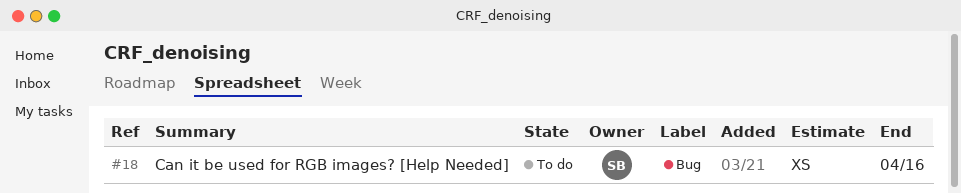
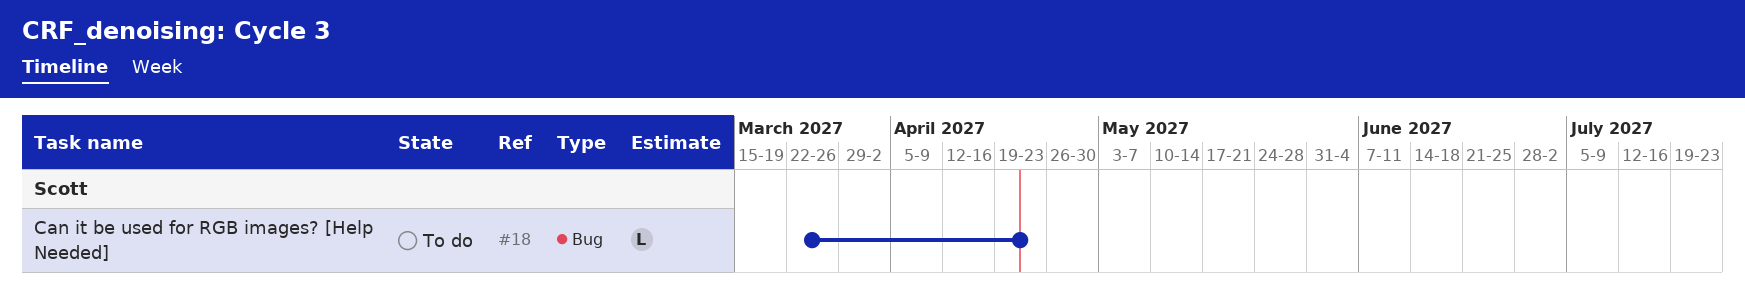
#18, estimate: XS -> L
#18, due: Apr 16 -> Apr 23

